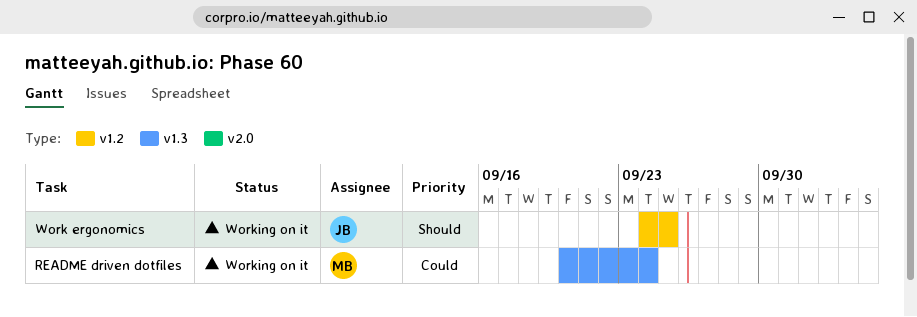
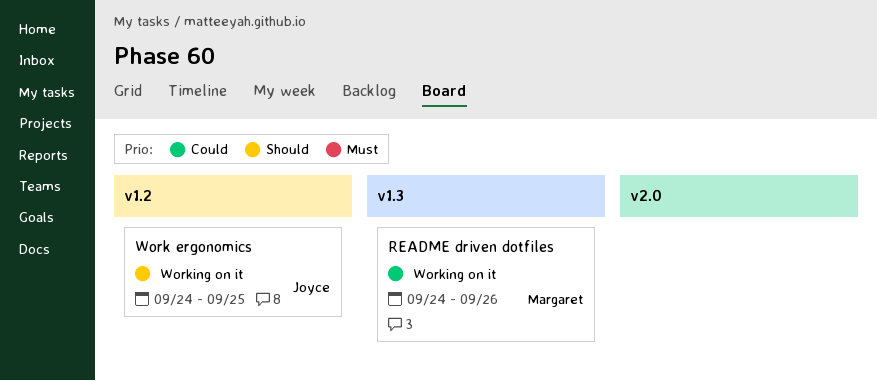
README driven dotfiles, start: Sep 20 -> Sep 24
README driven dotfiles, due: Sep 24 -> Sep 26

